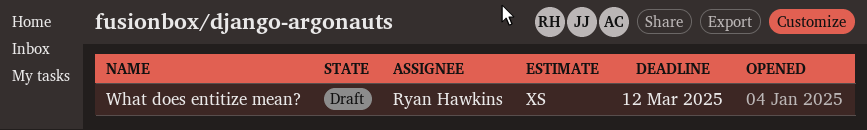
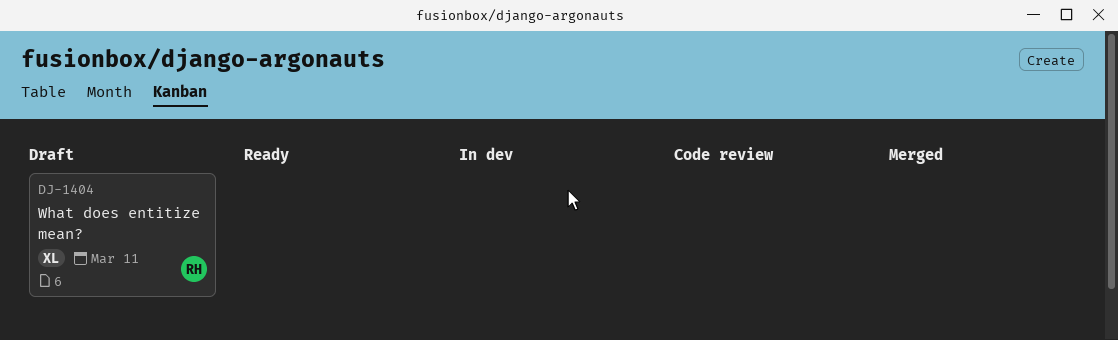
What does entitize mean?, estimate: XS -> XL
What does entitize mean?, due: Mar 12 -> Mar 11

